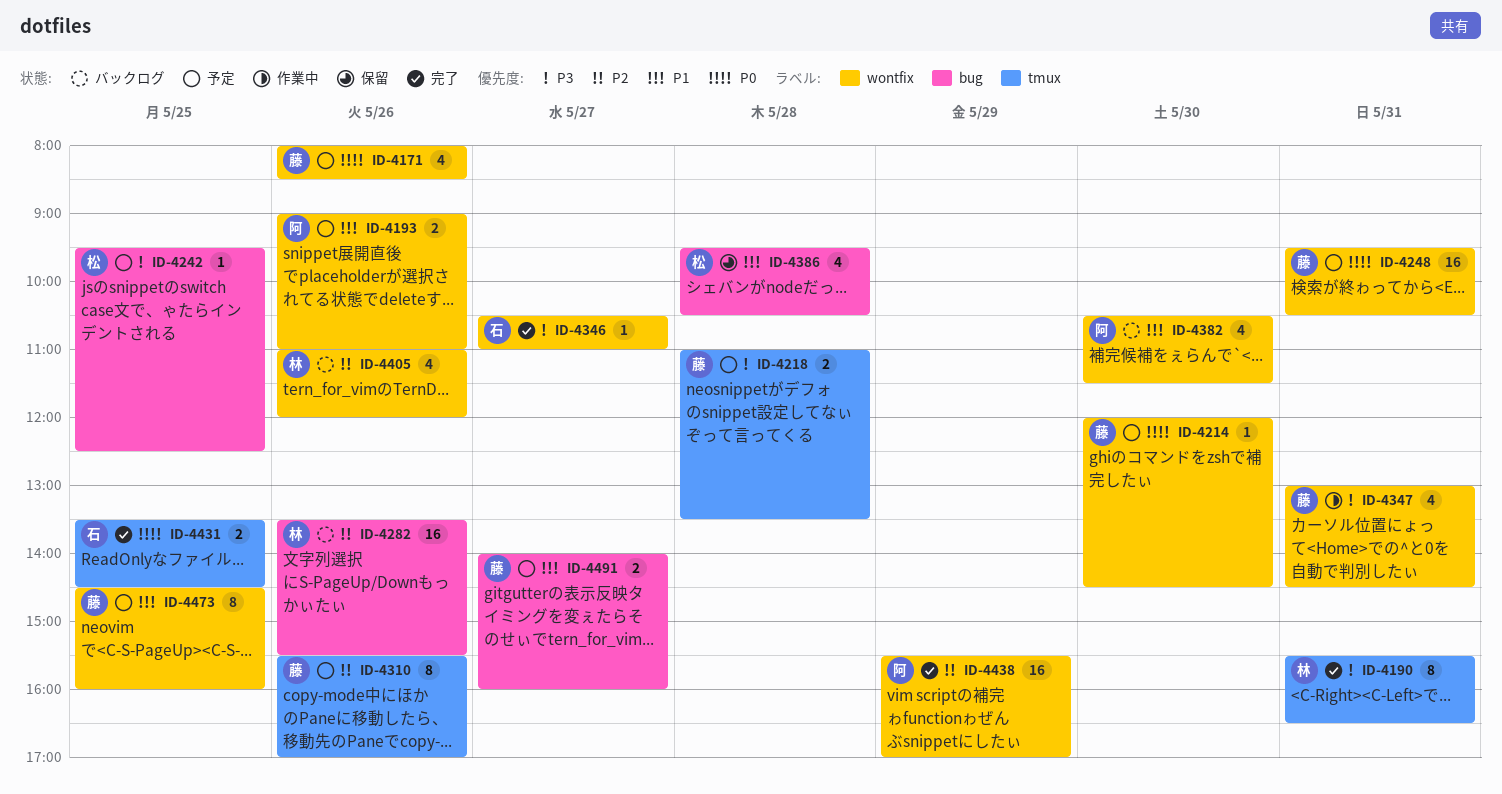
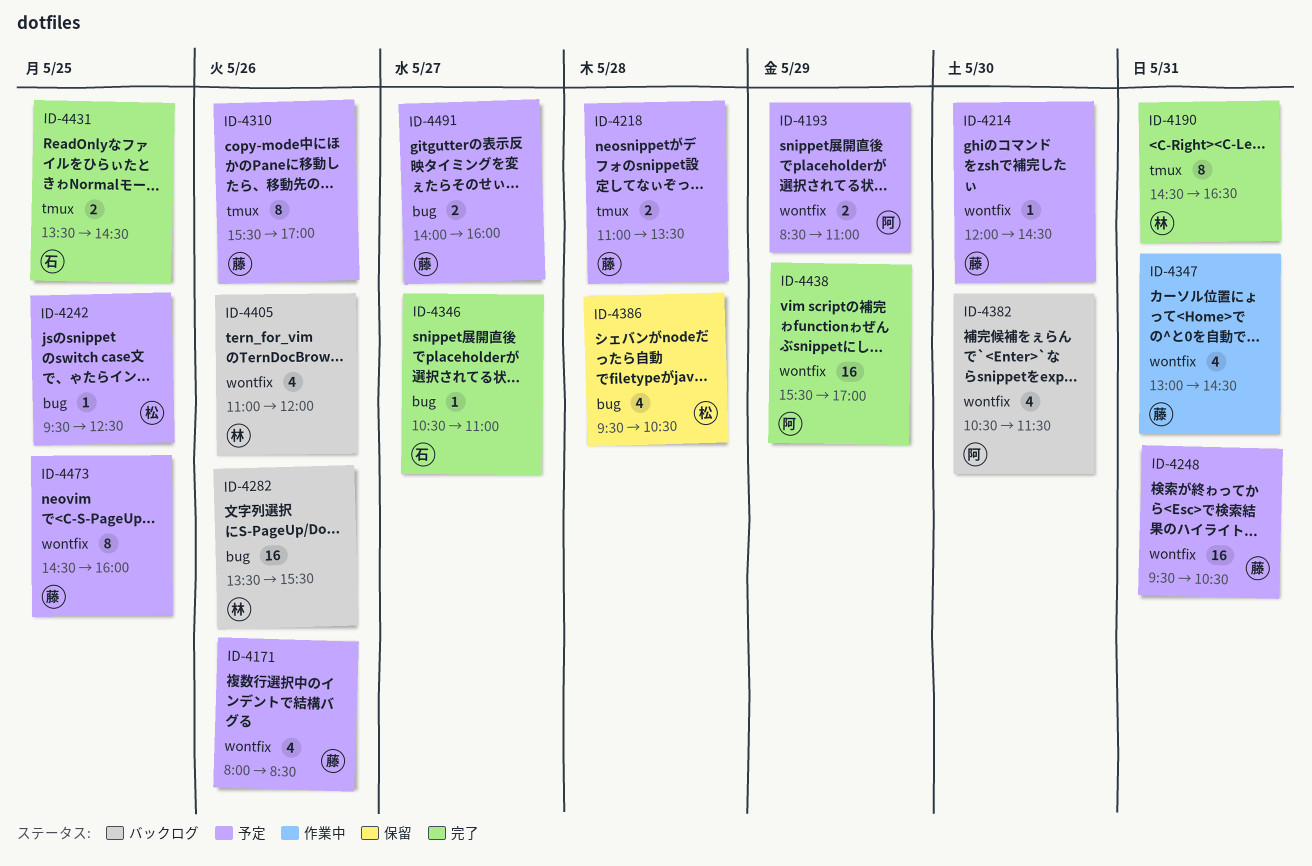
ID-4190, begins: 15:30 -> 14:30
ID-4193, day: May 26 -> May 29
ID-4193, begins: 09:00 -> 08:30
ID-4346, label: wontfix -> bug

